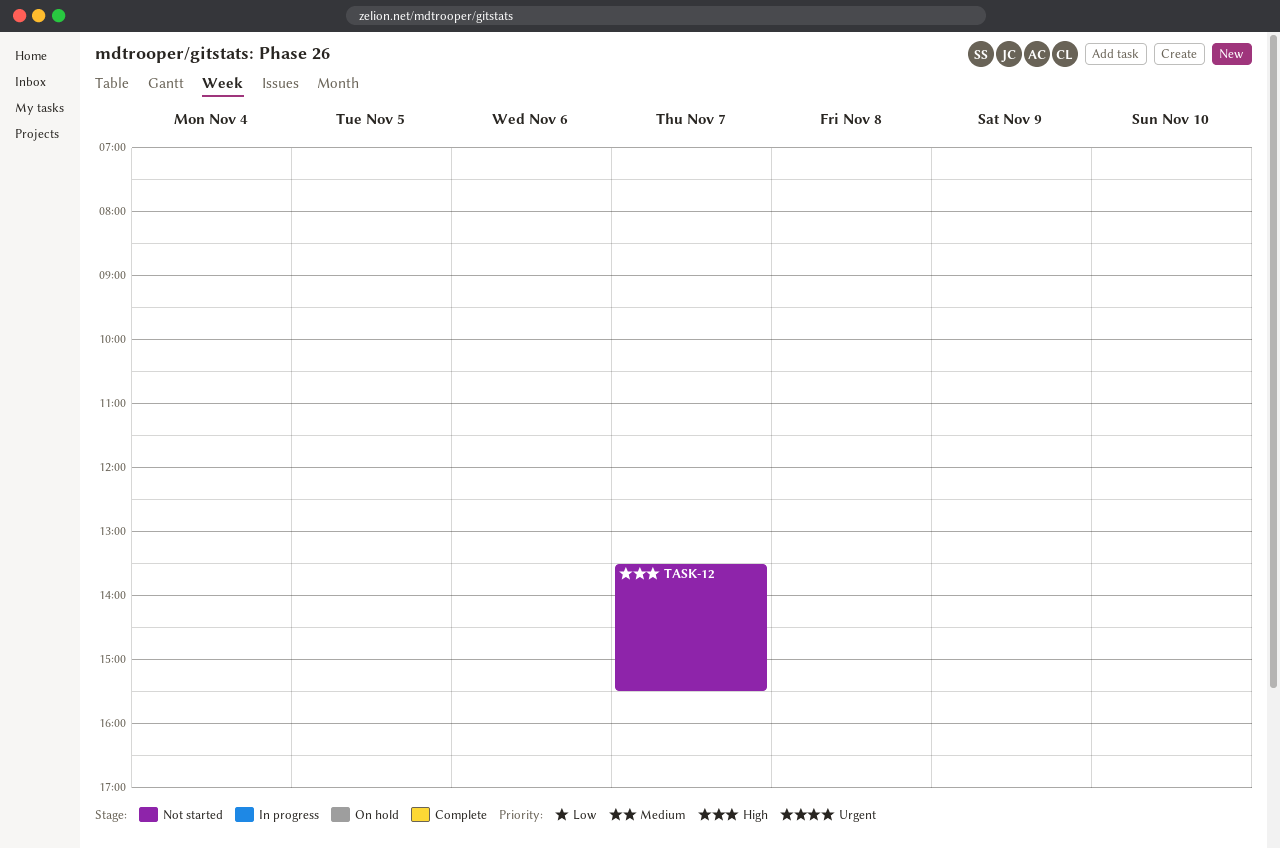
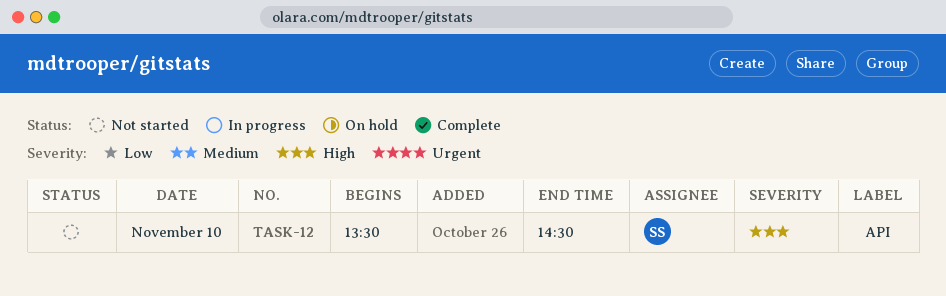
TASK-12, day: Nov 7 -> Nov 10
TASK-12, ends: 15:30 -> 14:30

